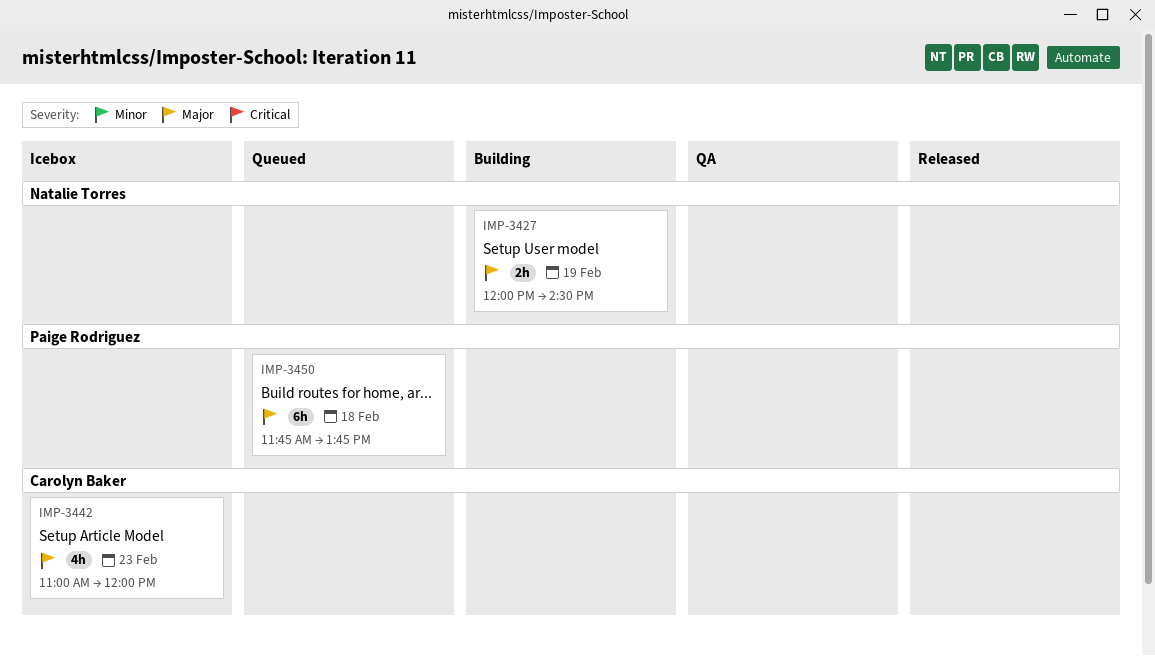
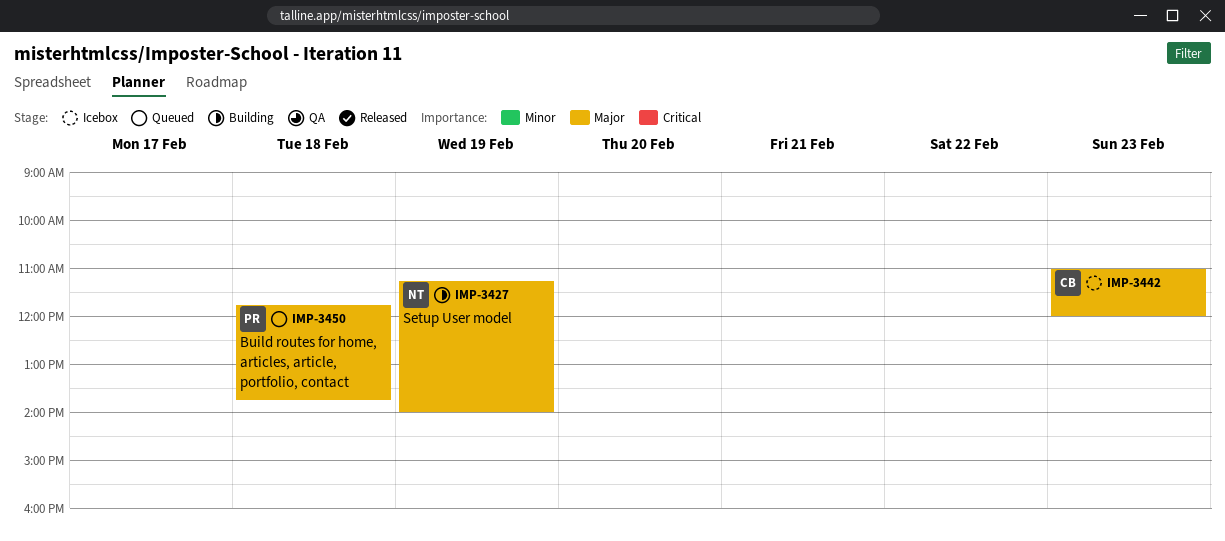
IMP-3427, begins: 12:00 -> 11:15
IMP-3427, ends: 14:30 -> 14:00

